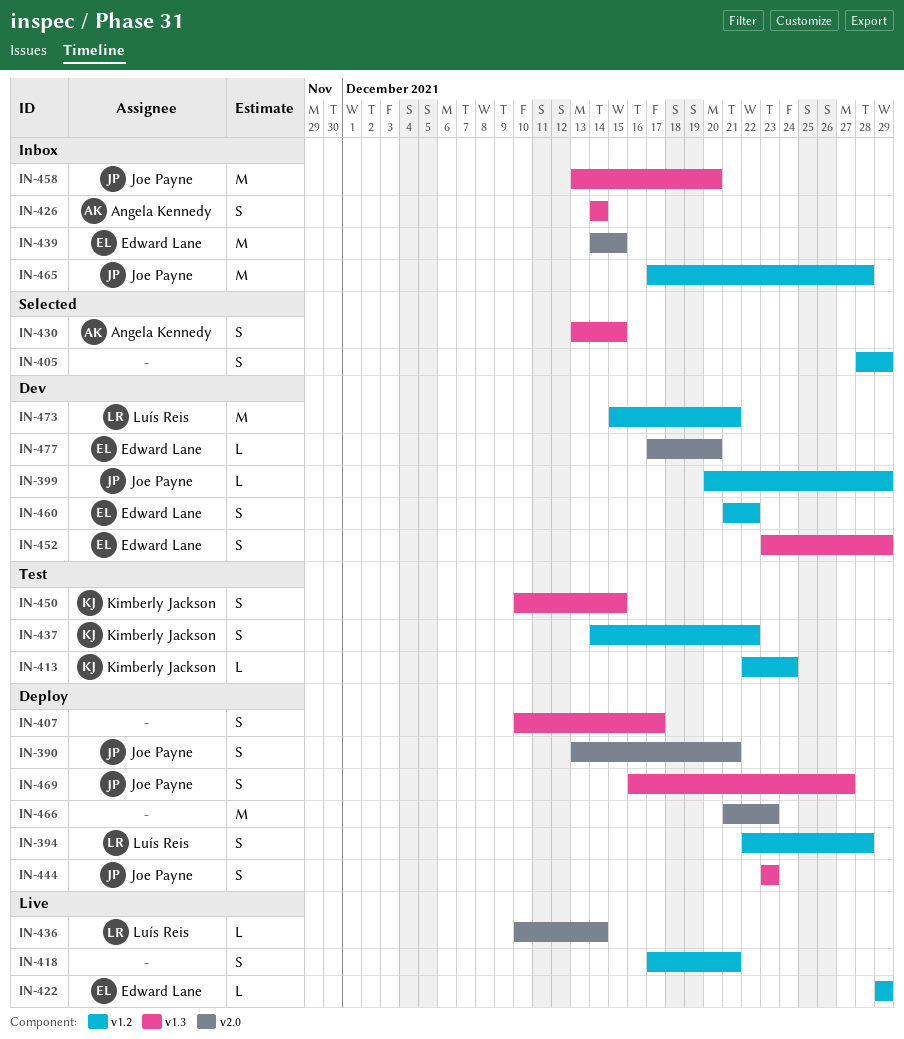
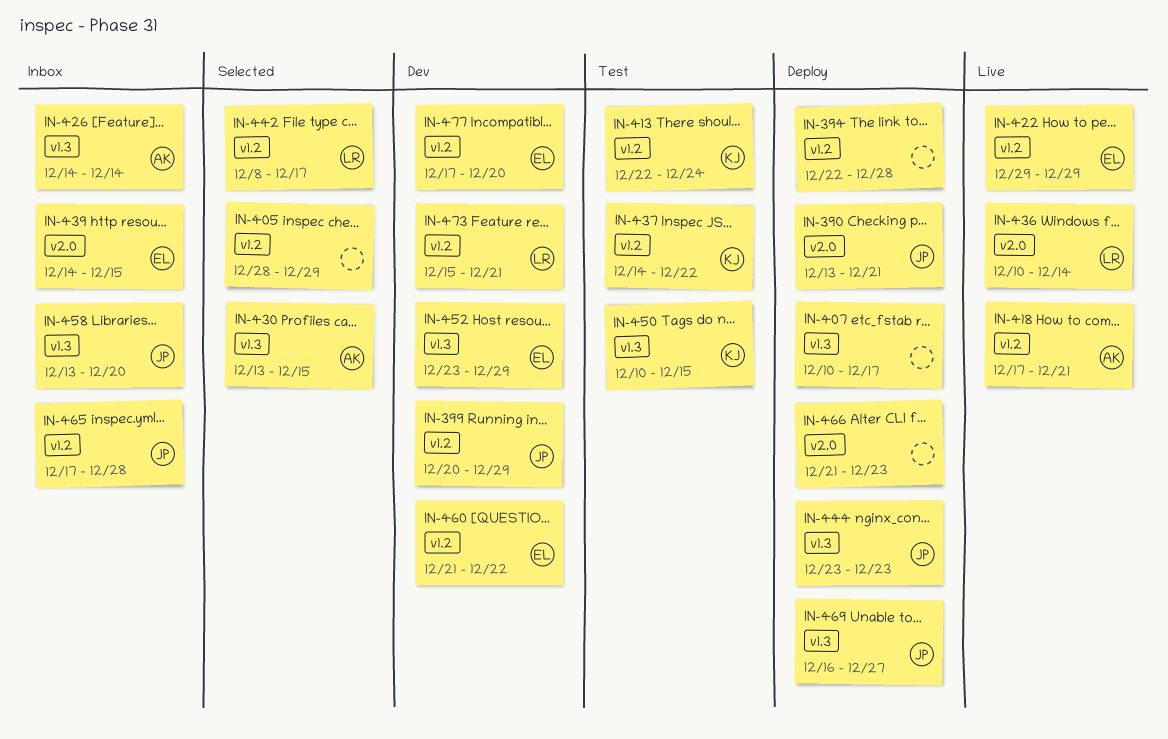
IN-394, owner: Luís Reis -> none
IN-418, owner: none -> Angela Kennedy
IN-442: none -> present
IN-477, label: v2.0 -> v1.2

